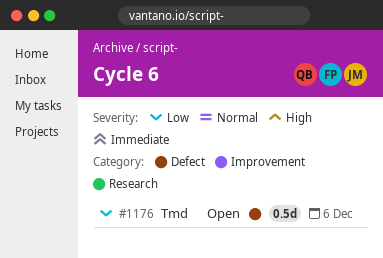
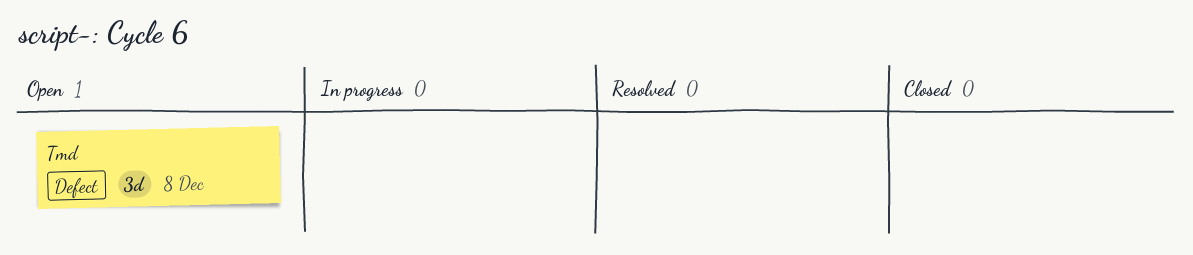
Tmd, estimate: 0.5d -> 3d
Tmd, due: Dec 6 -> Dec 8

